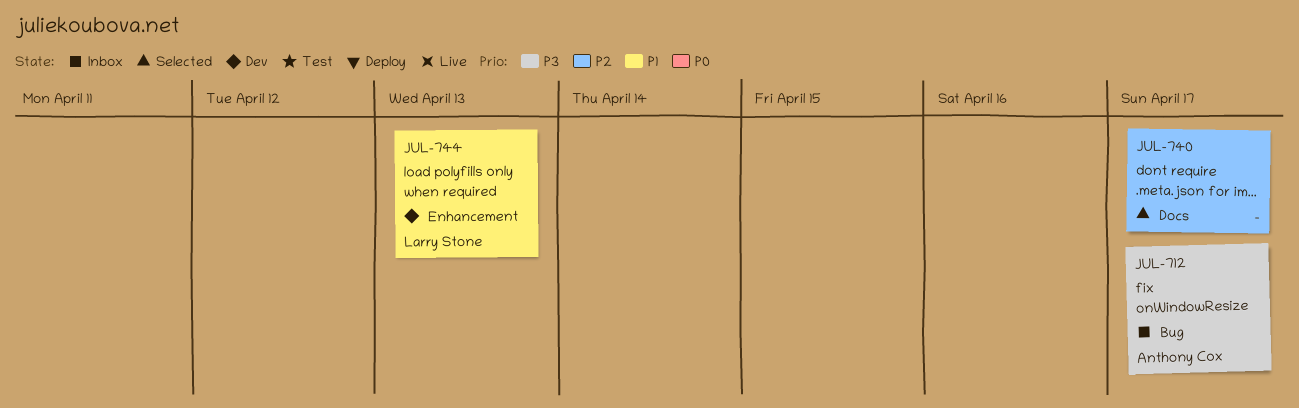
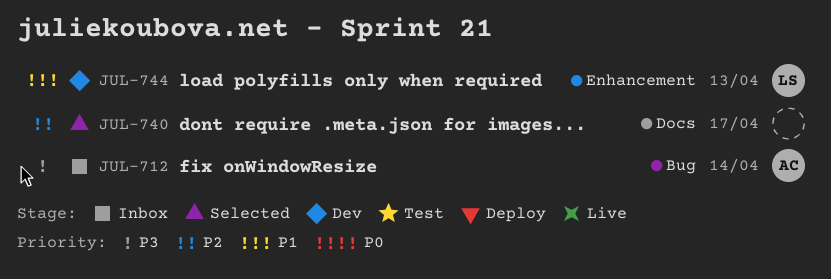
JUL-712, due: Apr 17 -> Apr 14

